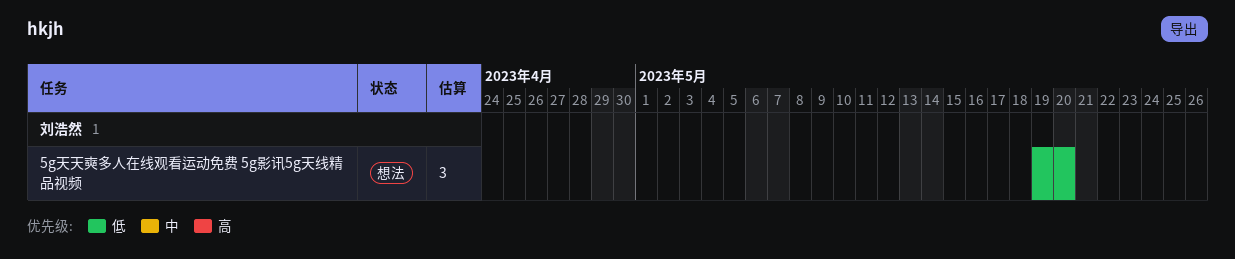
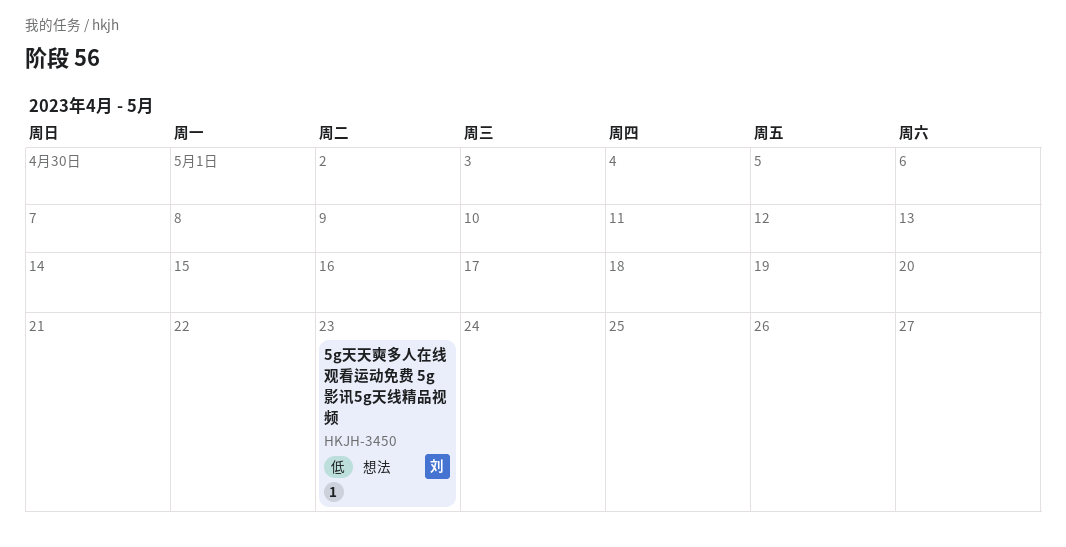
5g天天奭多人在线观看运动免费 5g影讯5g天线精品视频, estimate: 3 -> 1
5g天天奭多人在线观看运动免费 5g影讯5g天线精品视频, due: May 20 -> May 23

